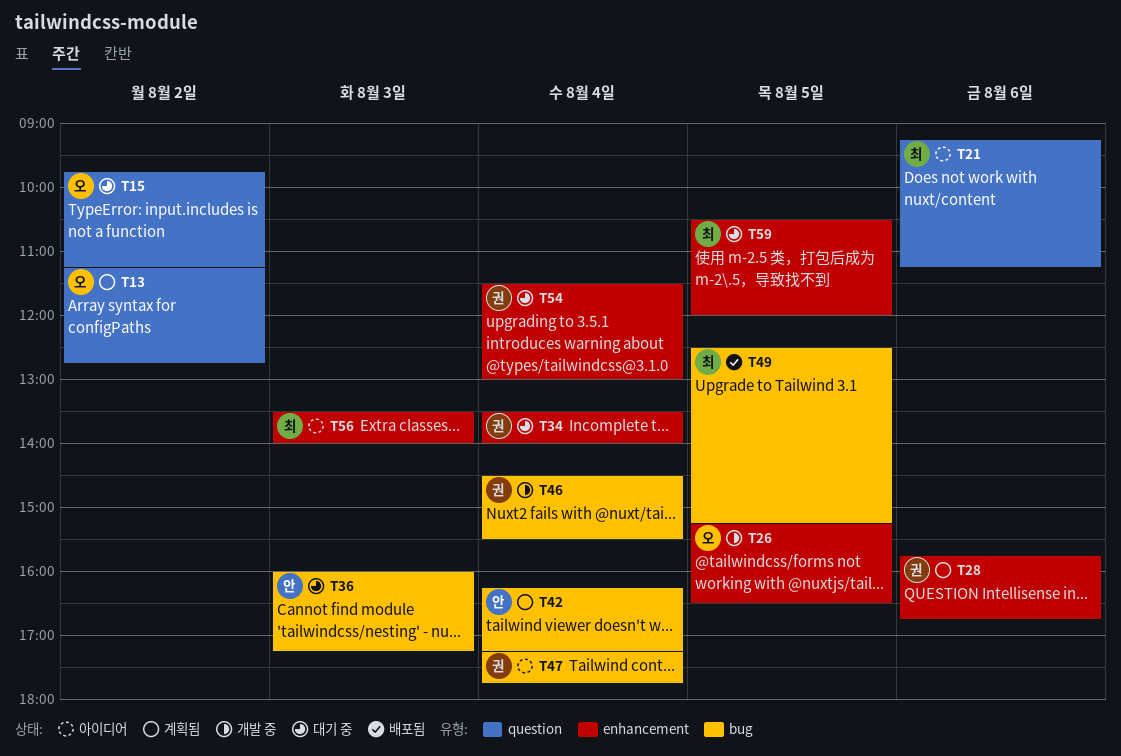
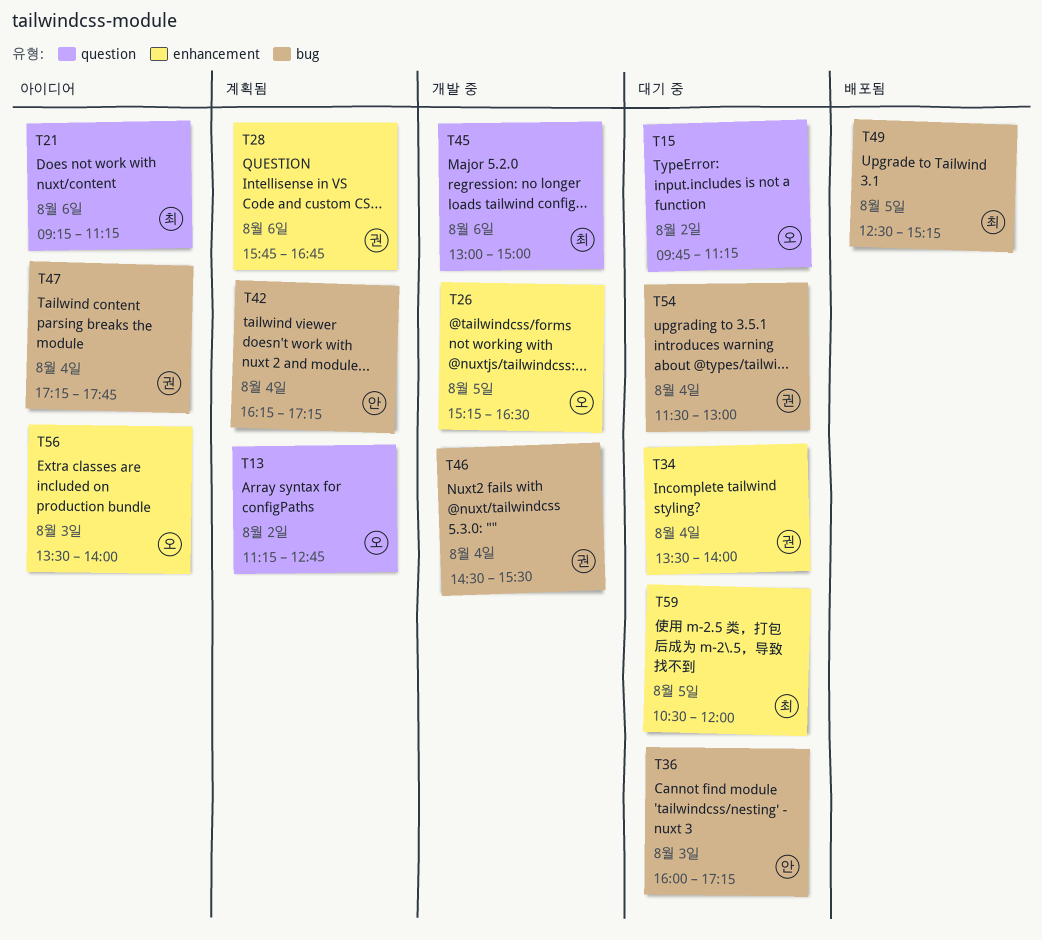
T45: none -> present
T54, label: enhancement -> bug
T56, owner: 최 -> 오

